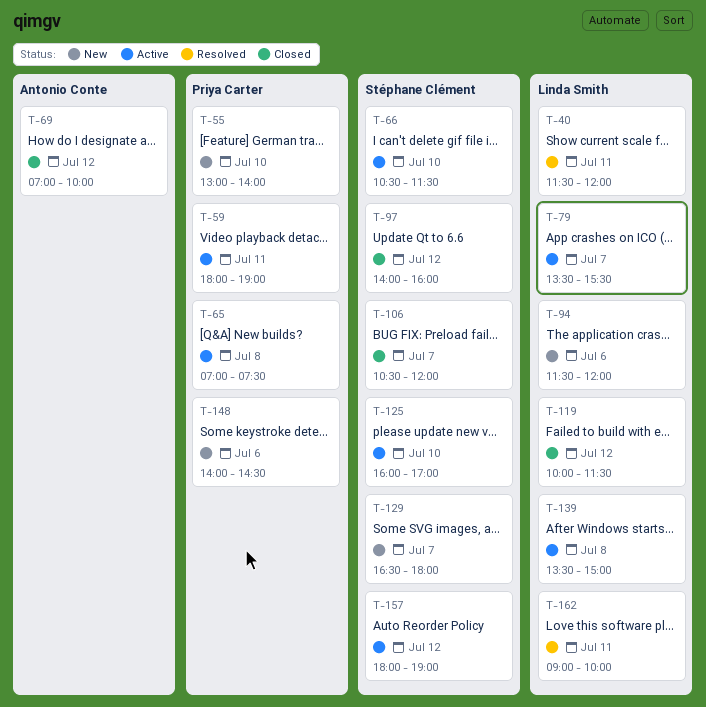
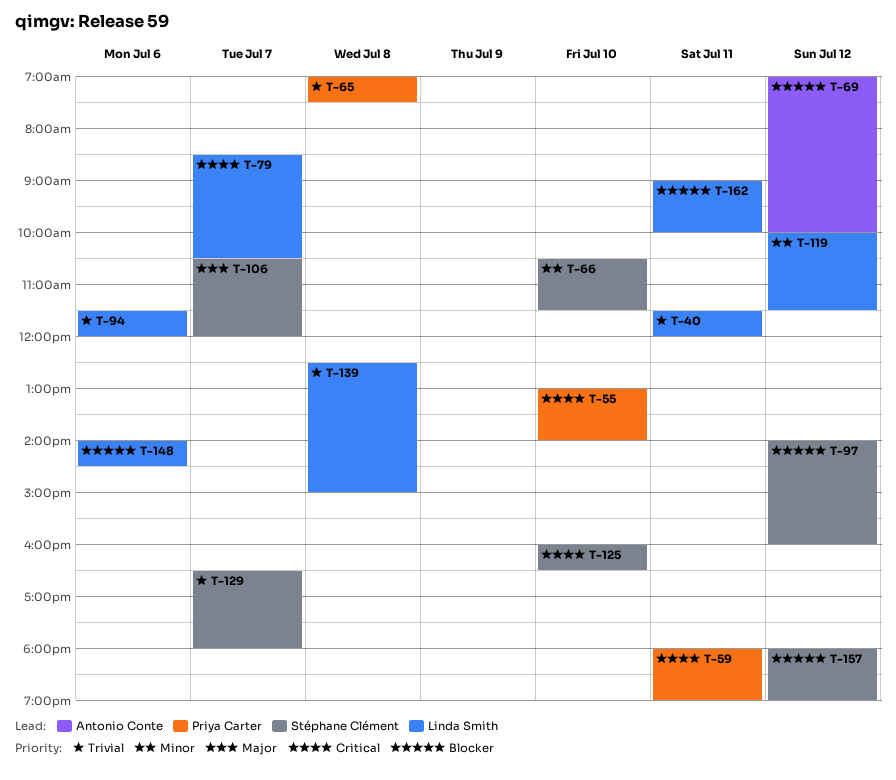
T-79, begins: 13:30 -> 08:30
T-79, ends: 15:30 -> 10:30
T-125, ends: 17:00 -> 16:30
T-139, begins: 13:30 -> 12:30
T-148, owner: Priya Carter -> Linda Smith

